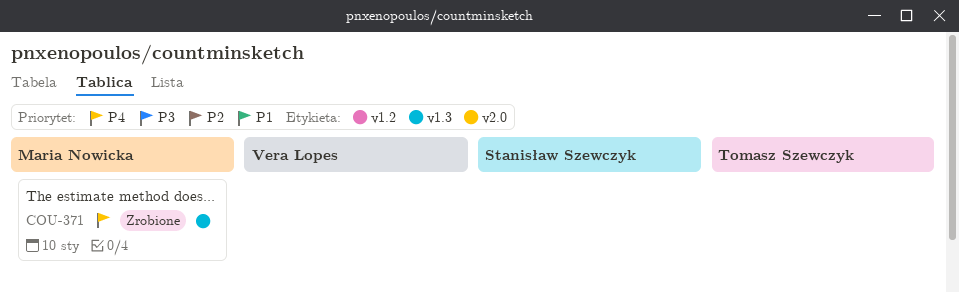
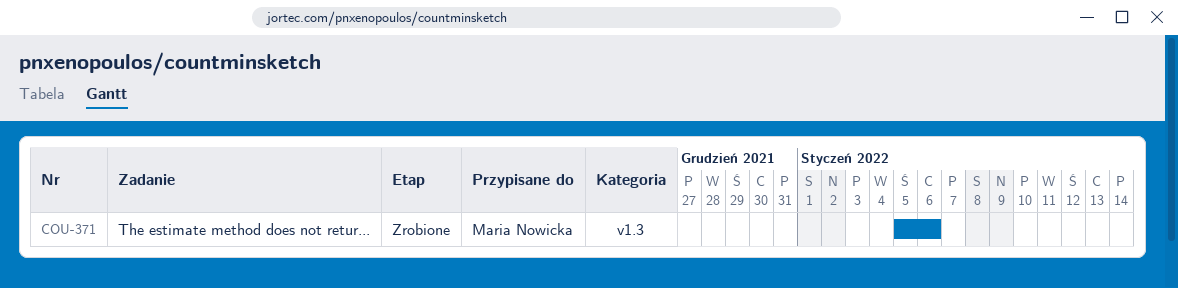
COU-371, due: Jan 10 -> Jan 6

